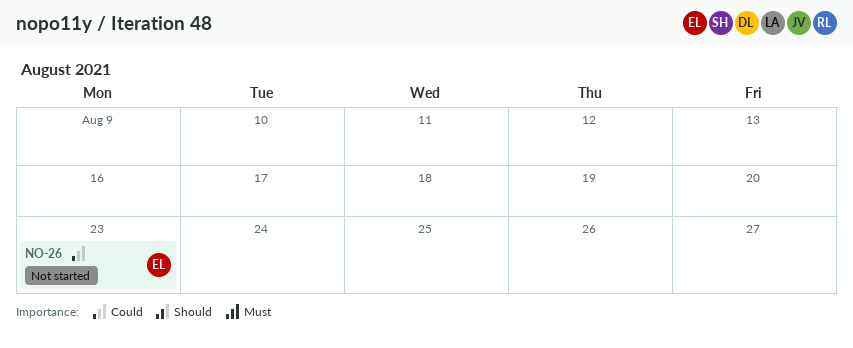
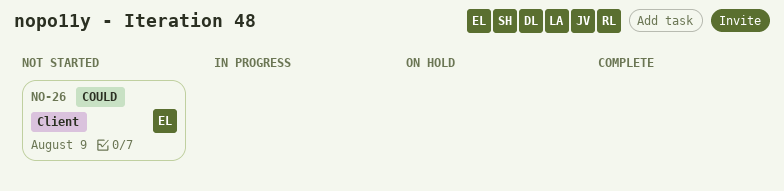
NO-26, due: Aug 23 -> Aug 9

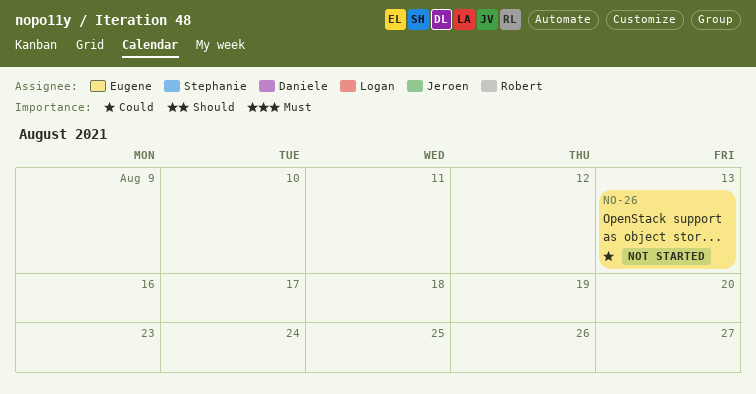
NO-26, due: Aug 9 -> Aug 13

